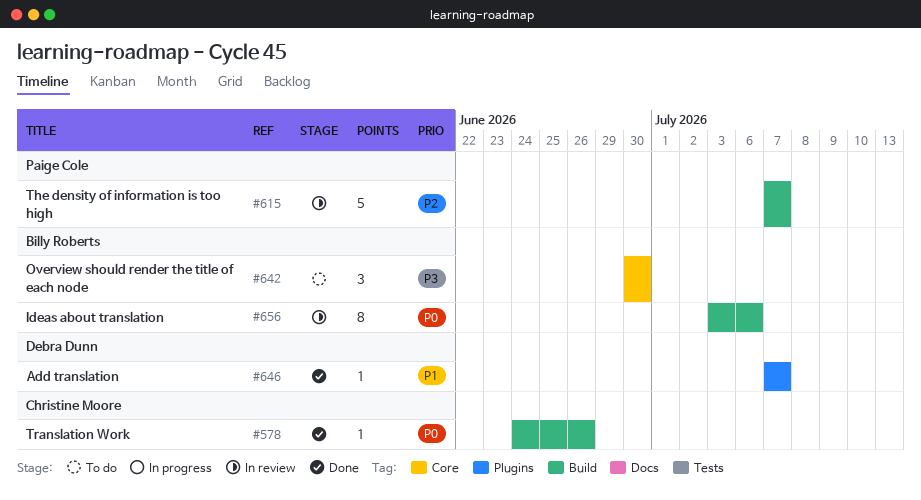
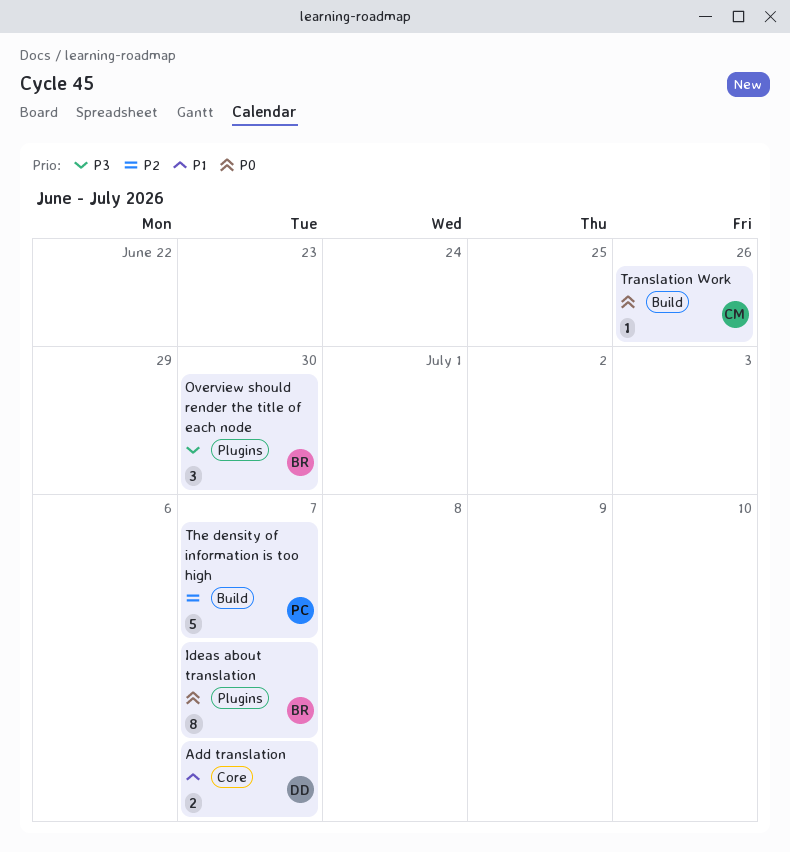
Add translation, label: Plugins -> Core
Add translation, estimate: 1 -> 2
Ideas about translation, label: Build -> Plugins
Ideas about translation, due: Jul 6 -> Jul 7
Overview should render the title of each node, label: Core -> Plugins

